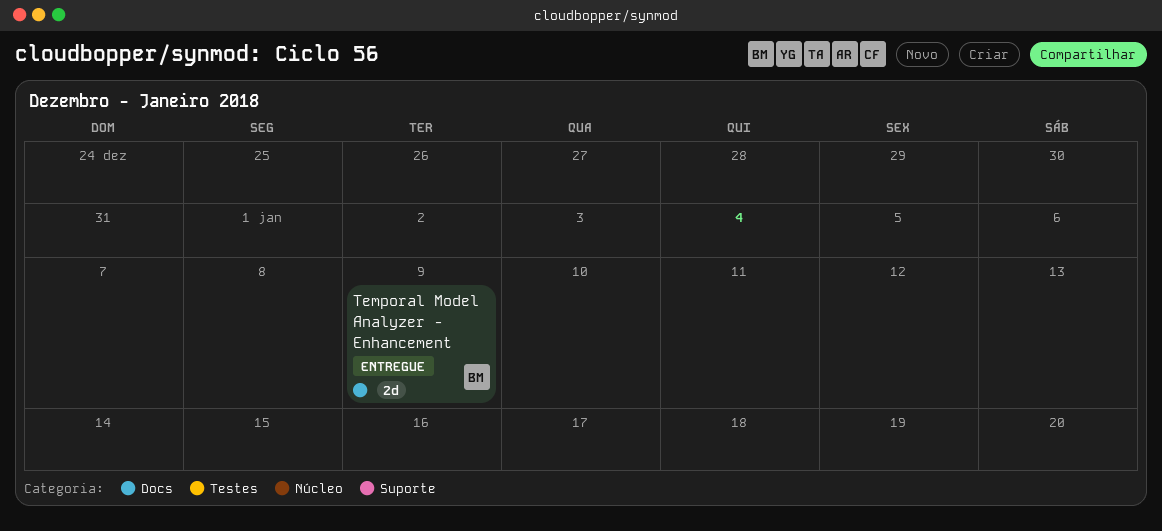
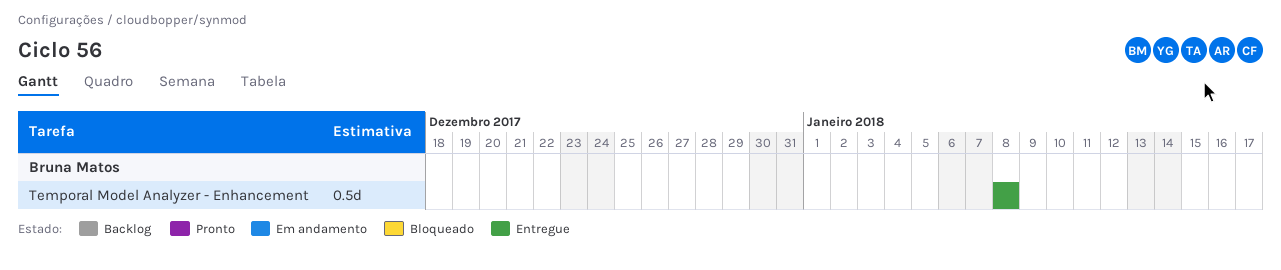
Temporal Model Analyzer - Enhancement, estimate: 2d -> 0.5d
Temporal Model Analyzer - Enhancement, due: Jan 9 -> Jan 8

